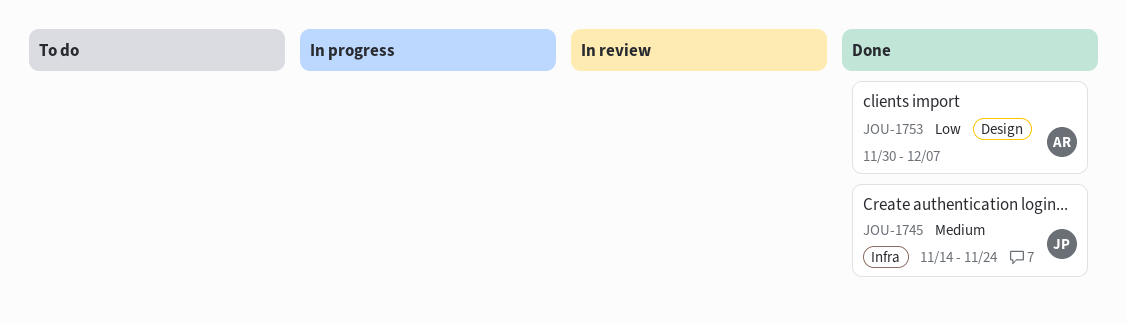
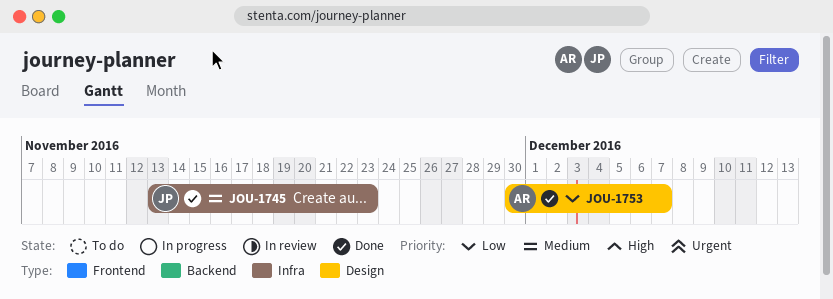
JOU-1745, start: Nov 14 -> Nov 13
JOU-1745, due: Nov 24 -> Nov 23

